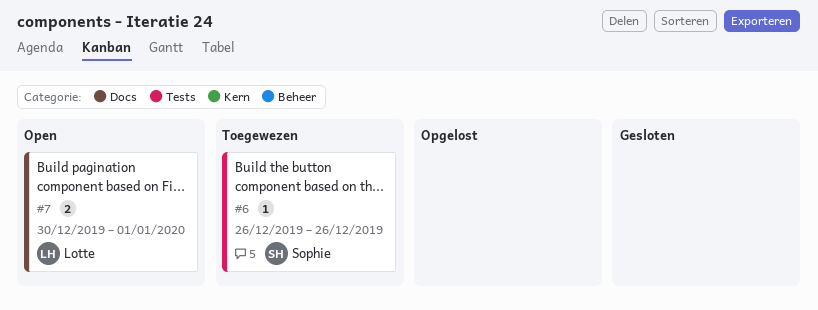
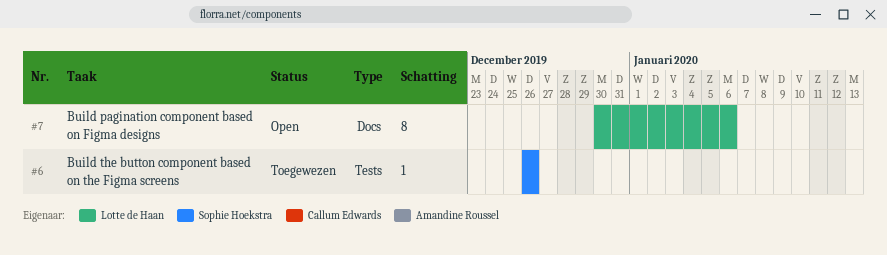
#7, estimate: 2 -> 8
#7, due: Jan 1 -> Jan 6

